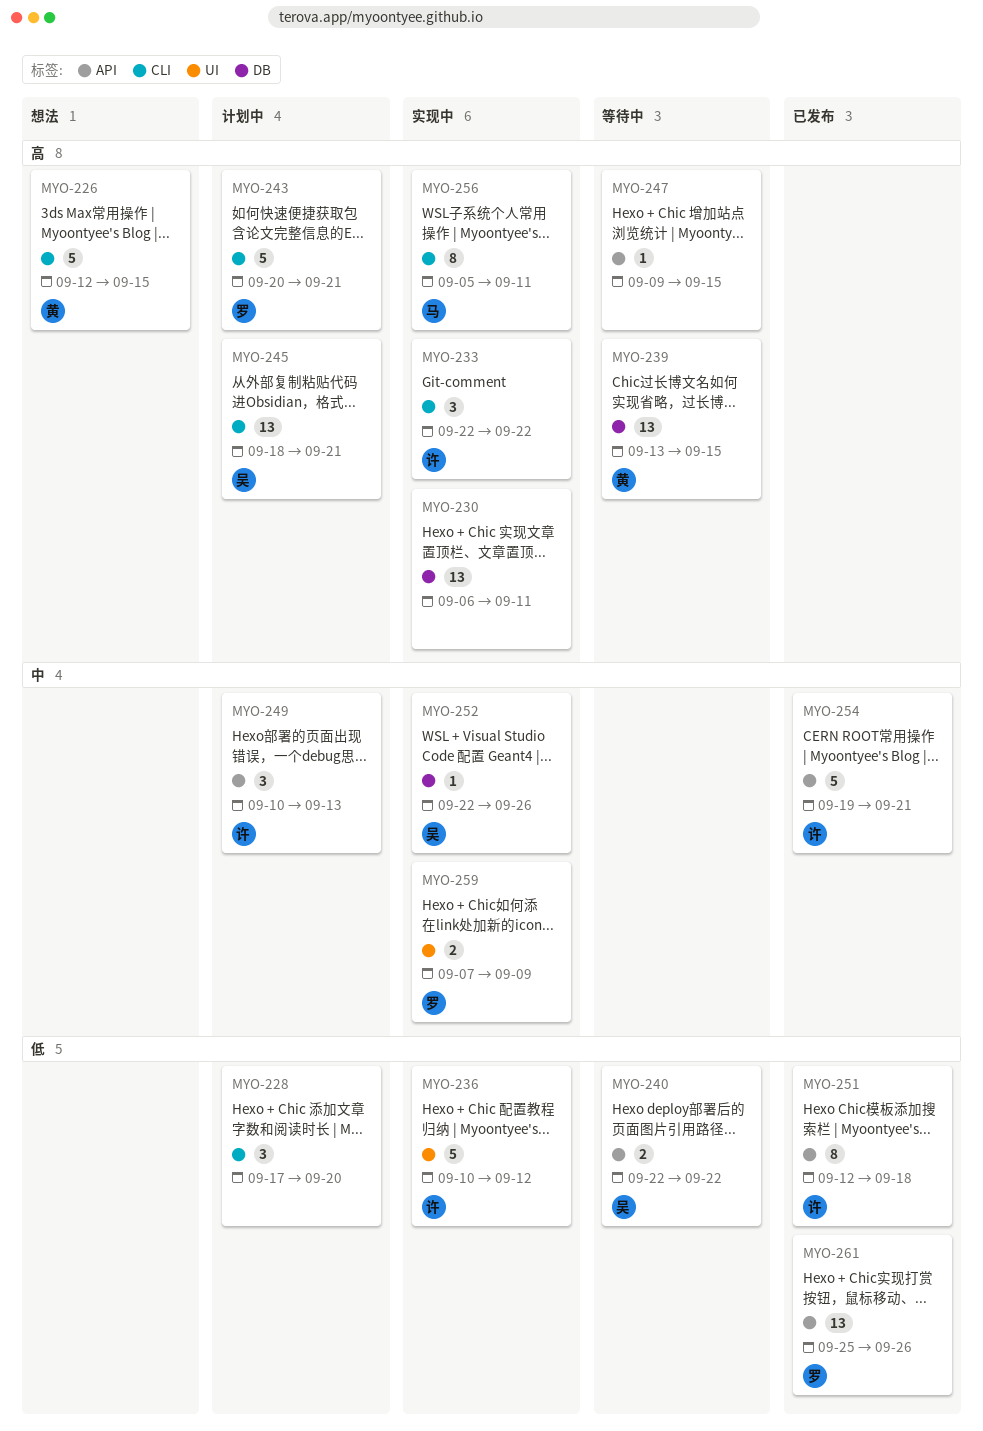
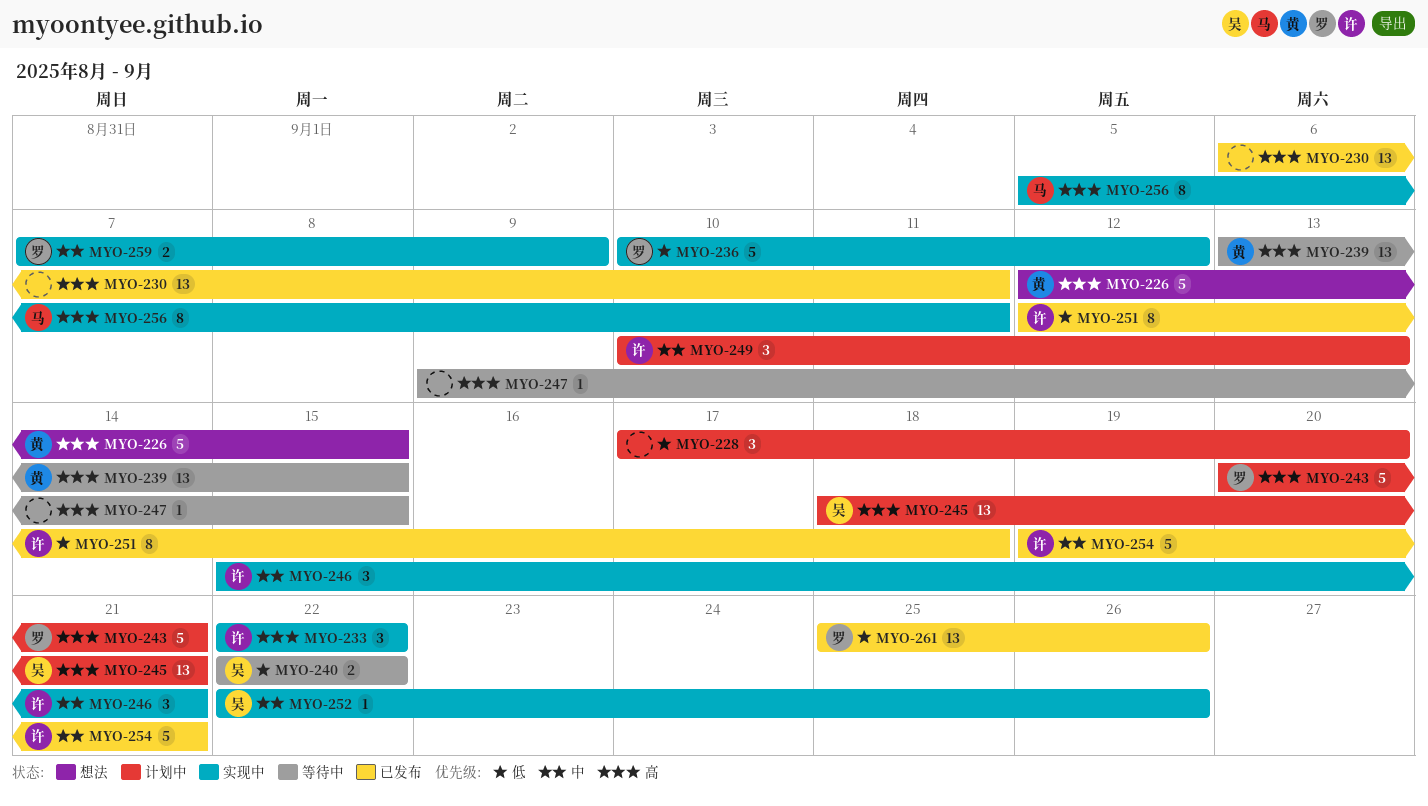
MYO-230, status: 实现中 -> 已发布
MYO-236, owner: 许 -> 罗
MYO-246: none -> present

